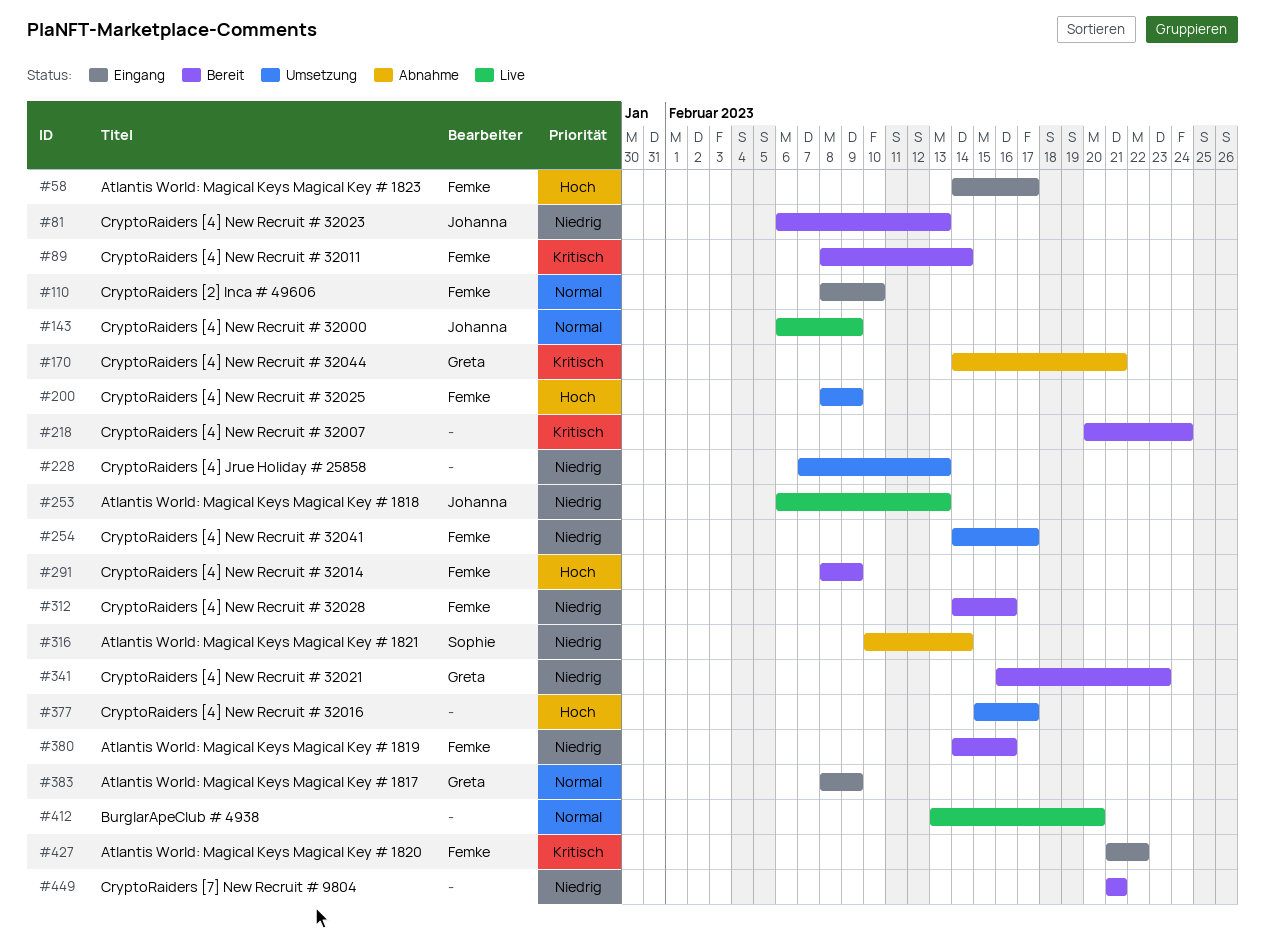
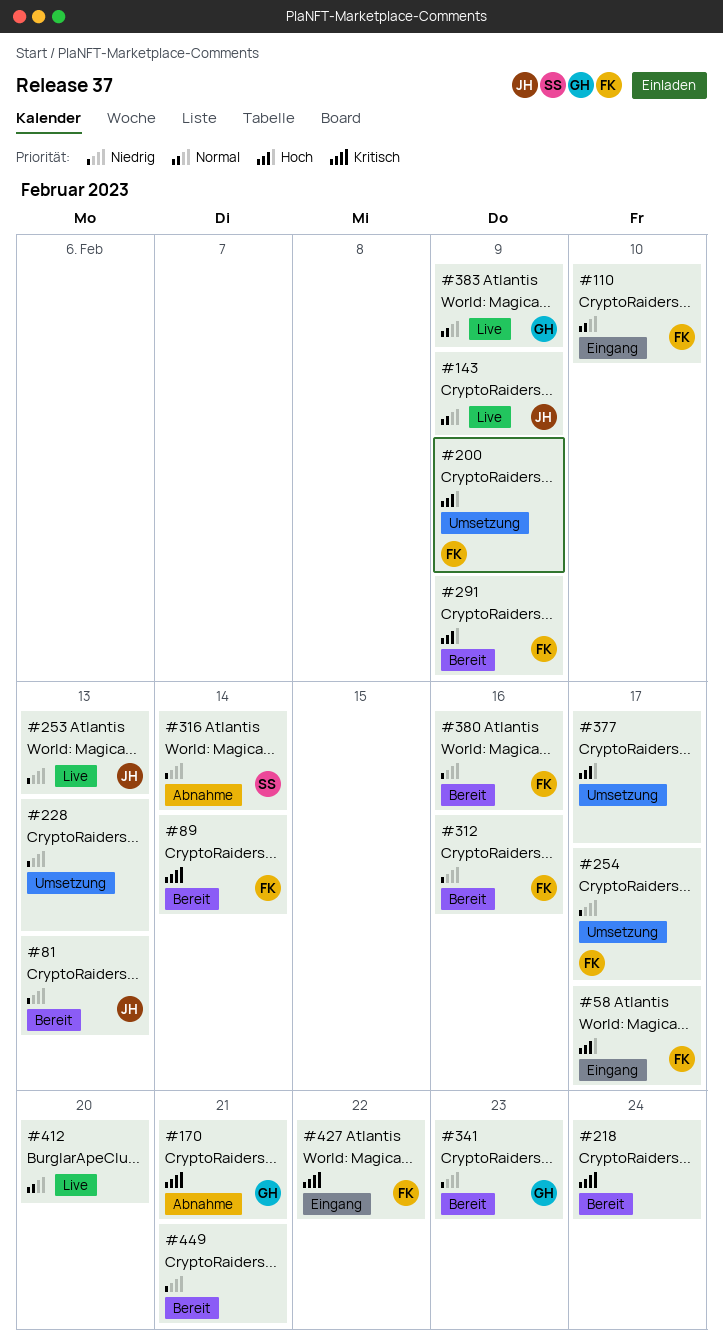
#383, status: Eingang -> Live

